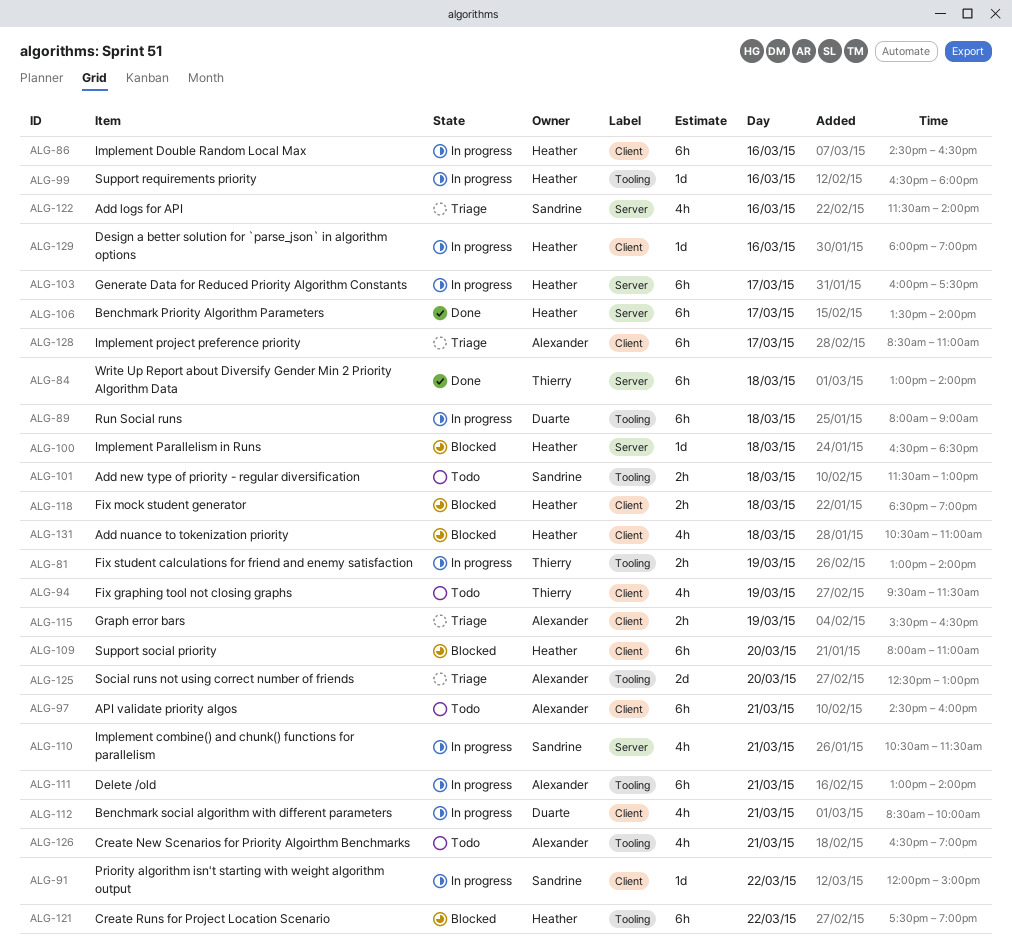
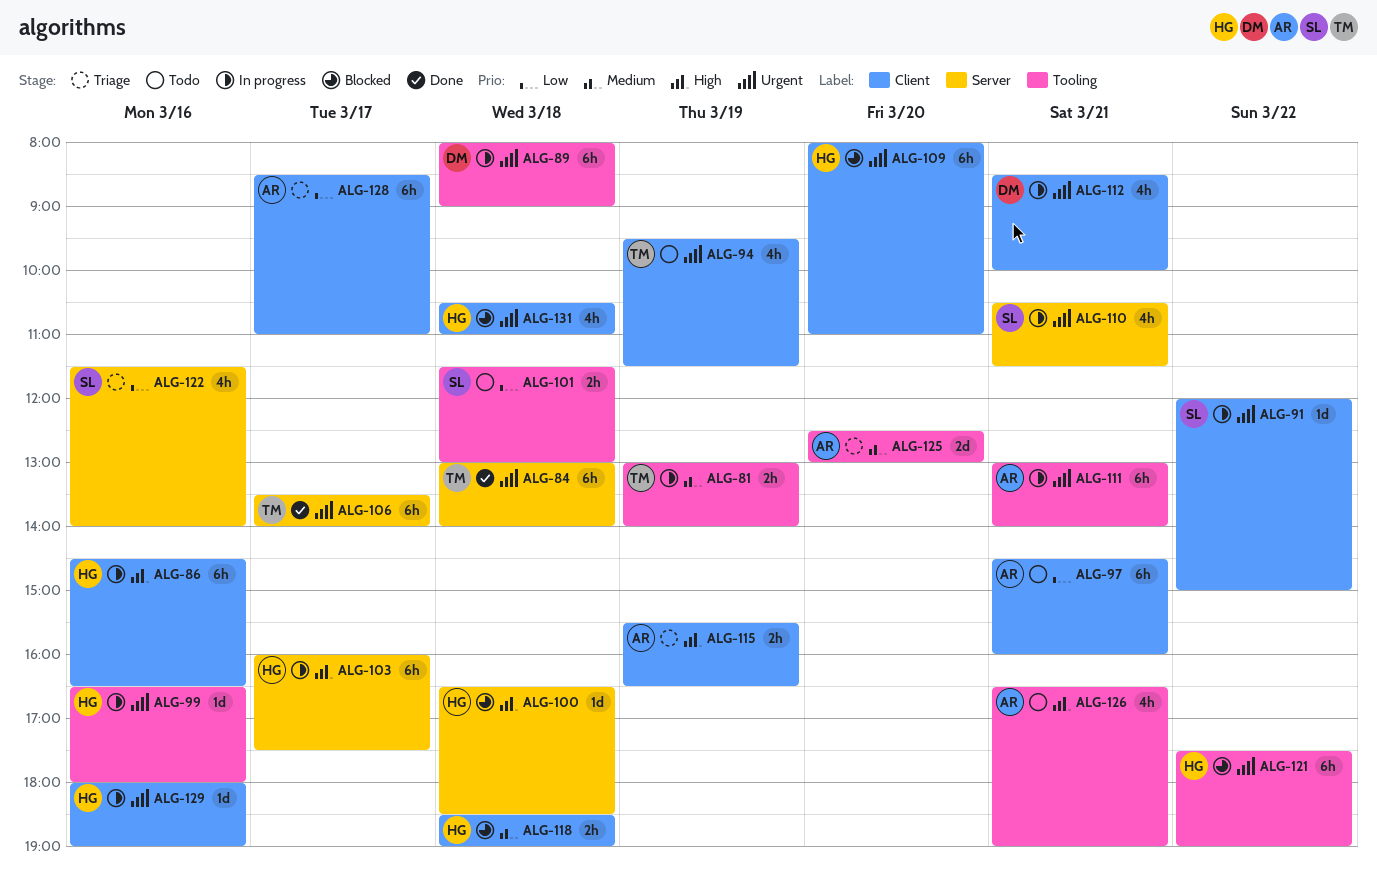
ALG-106, owner: Heather -> Thierry

